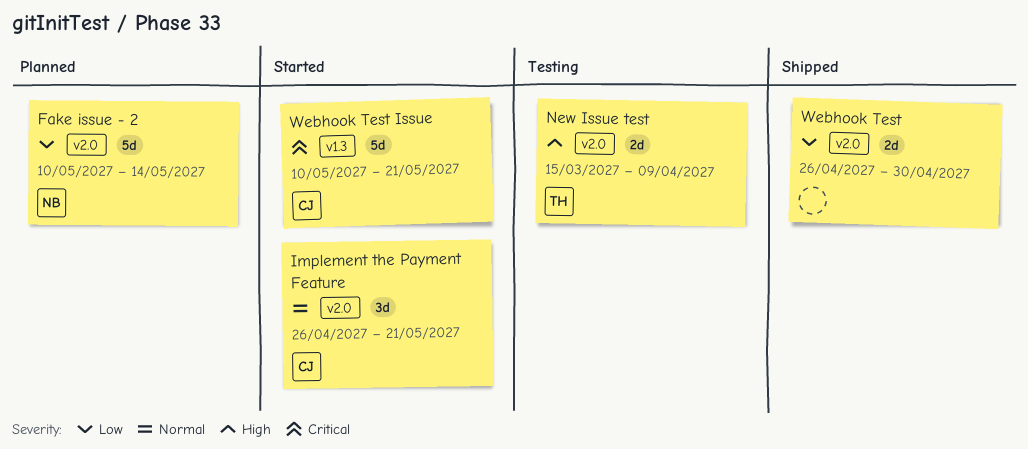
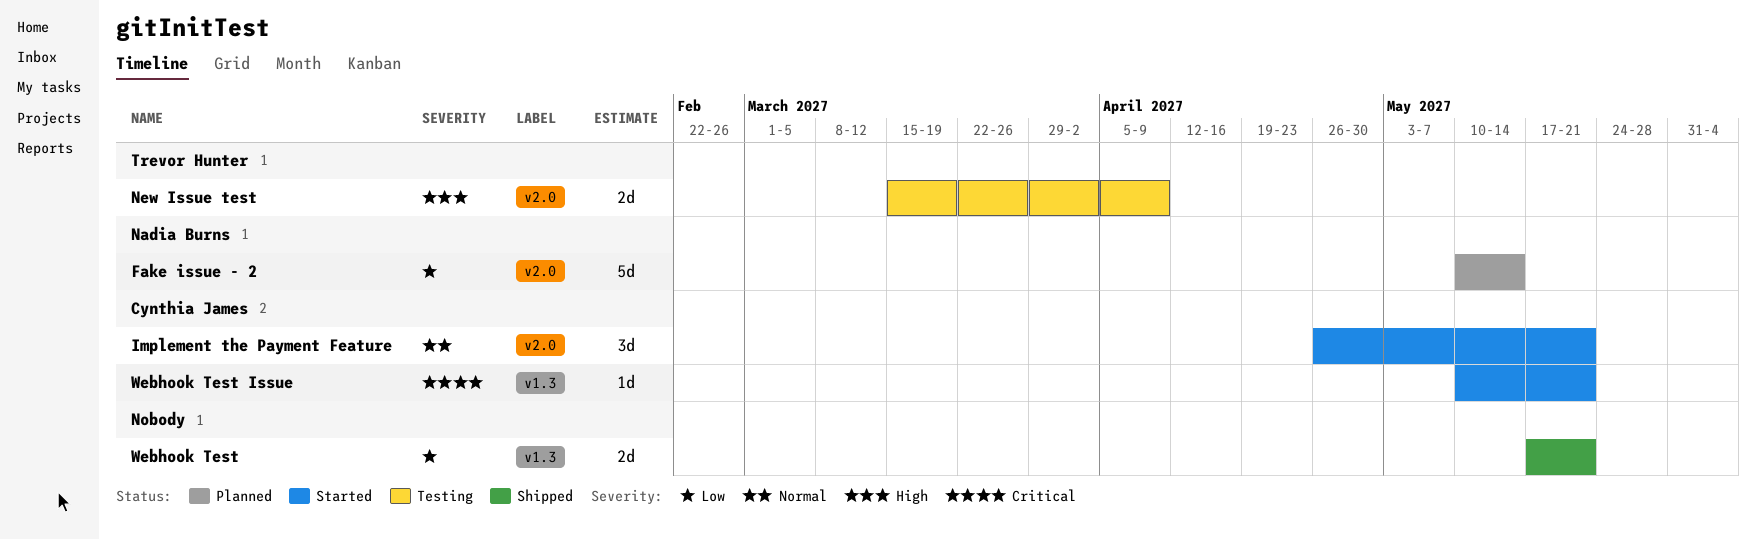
Webhook Test, label: v2.0 -> v1.3
Webhook Test, start: Apr 26 -> May 17
Webhook Test, due: Apr 30 -> May 21
Webhook Test Issue, estimate: 5d -> 1d

